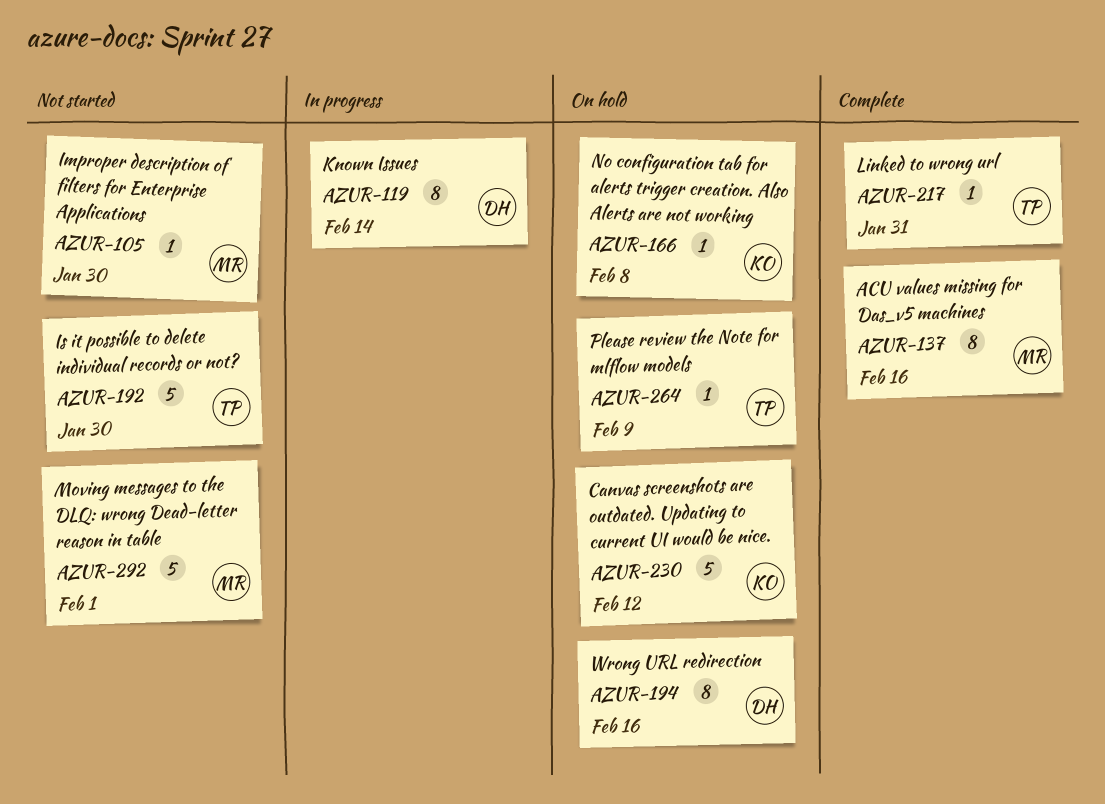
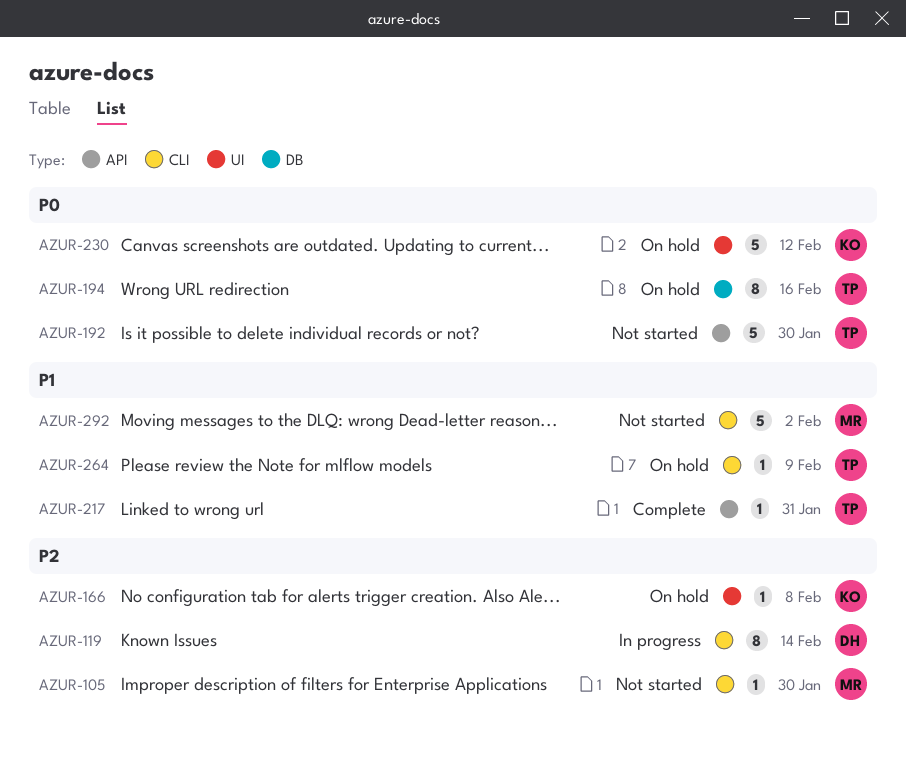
AZUR-137: present -> none
AZUR-194, owner: DH -> TP
AZUR-292, due: Feb 1 -> Feb 2

